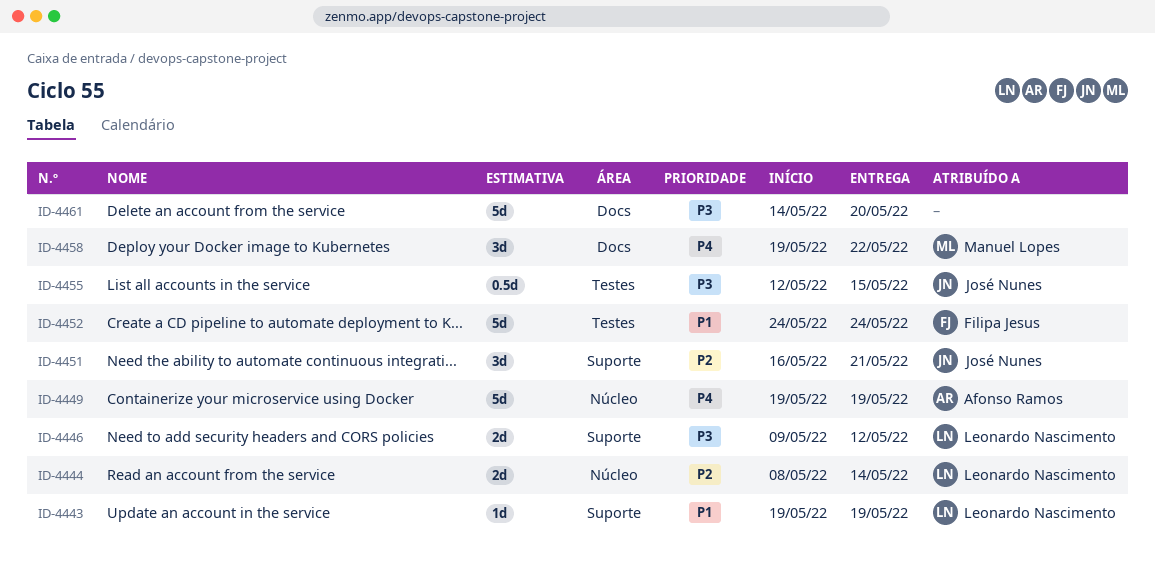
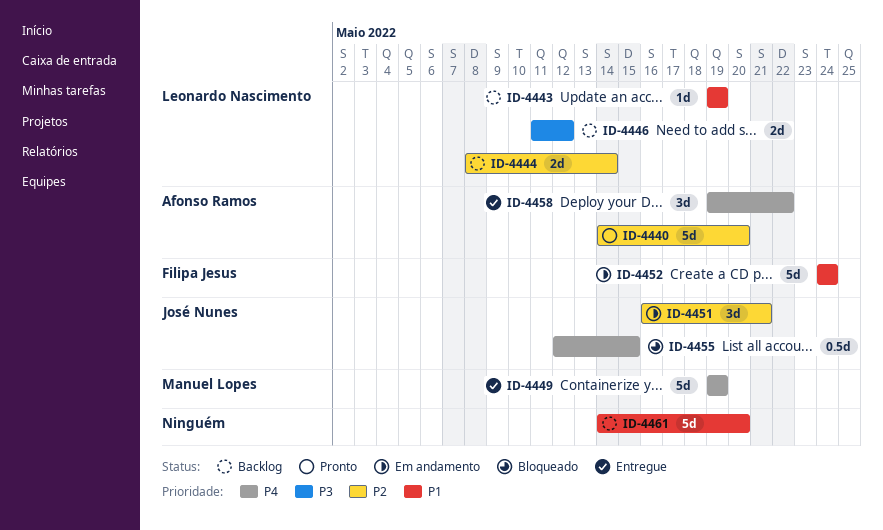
ID-4440: none -> present
ID-4446, start: May 9 -> May 11
ID-4449, owner: Afonso Ramos -> Manuel Lopes
ID-4455, priority: P3 -> P4
ID-4458, owner: Manuel Lopes -> Afonso Ramos
ID-4461, priority: P3 -> P1

